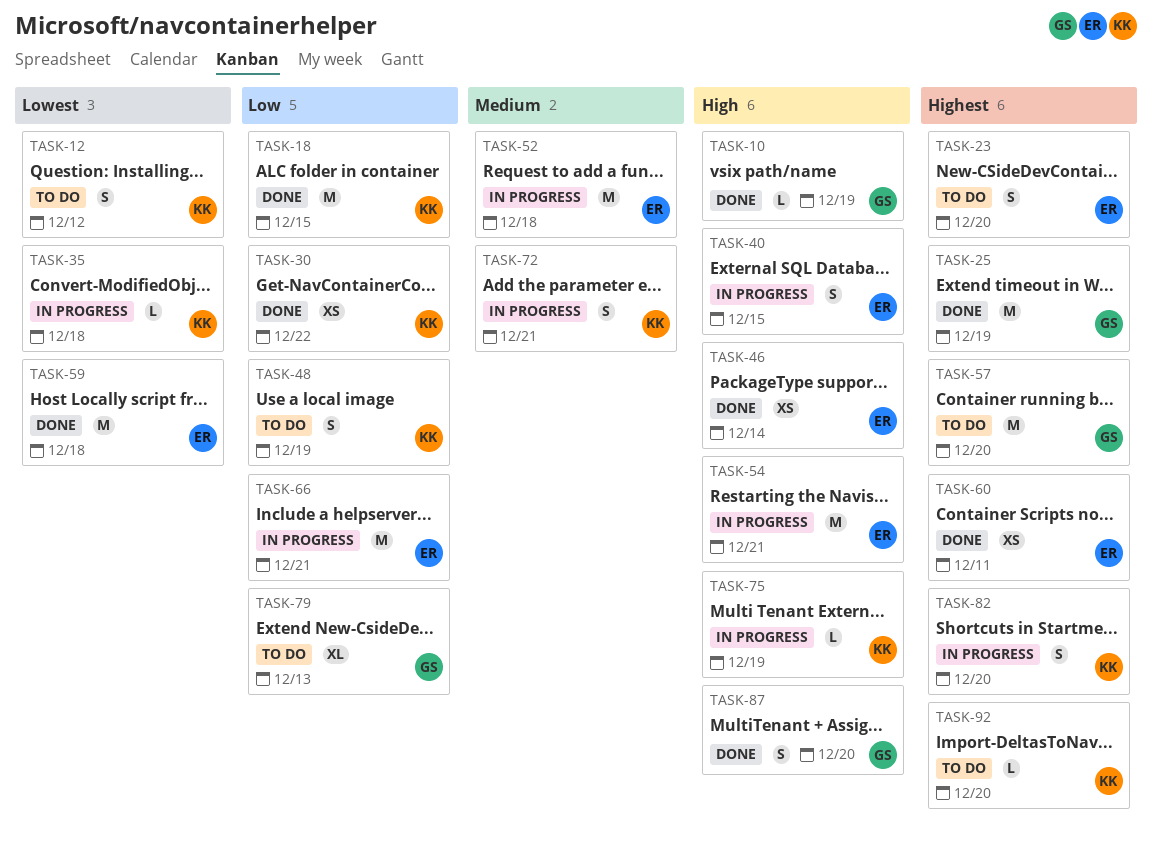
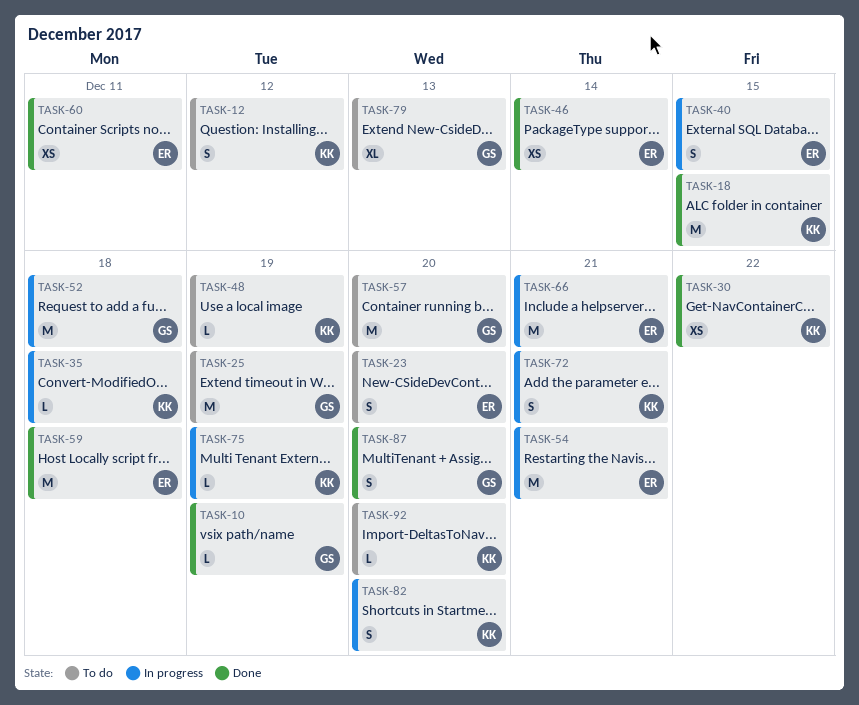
TASK-25, status: Done -> To do
TASK-48, estimate: S -> L
TASK-52, owner: ER -> GS

